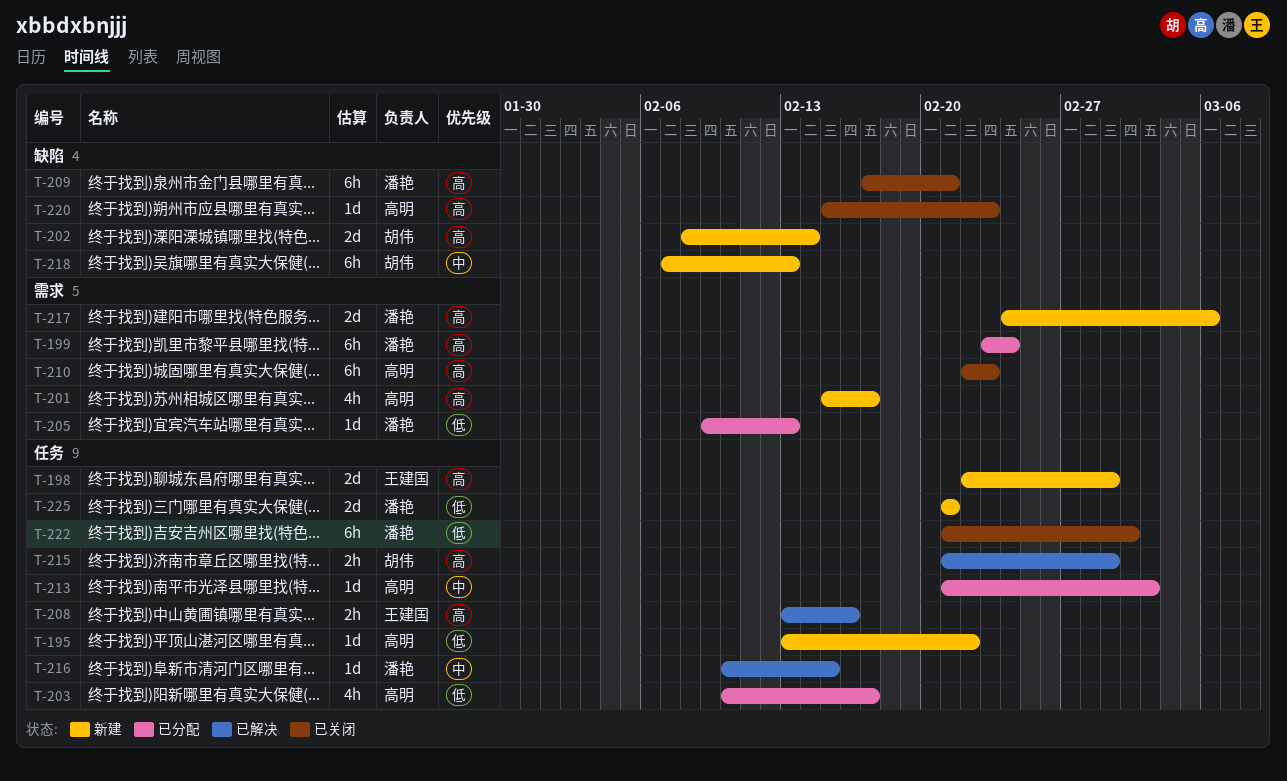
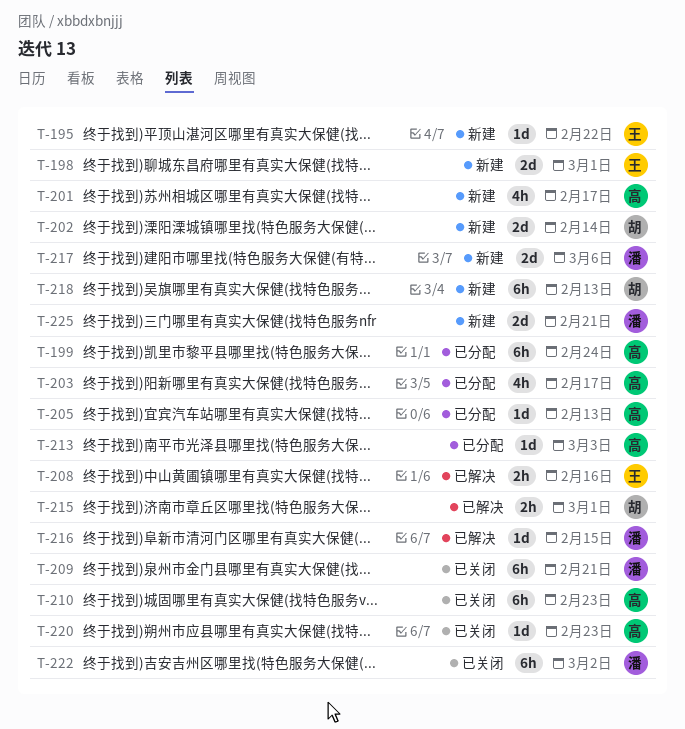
T-195, owner: 高明 -> 王建国
T-199, owner: 潘艳 -> 高明
T-205, owner: 潘艳 -> 高明

